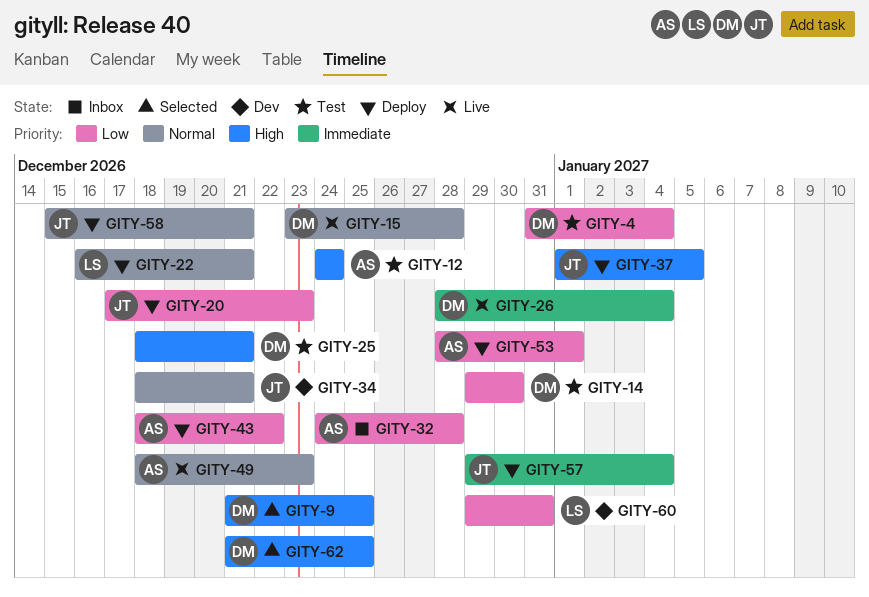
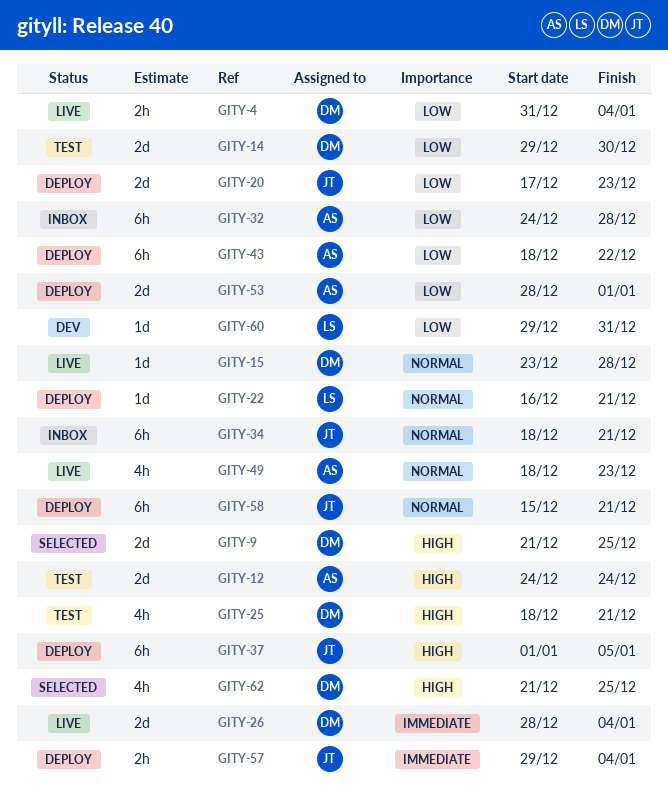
GITY-4, status: Test -> Live
GITY-34, status: Dev -> Inbox

